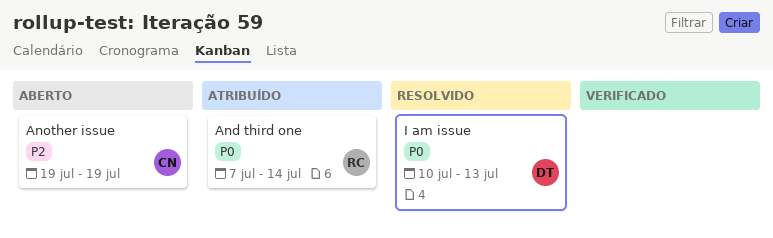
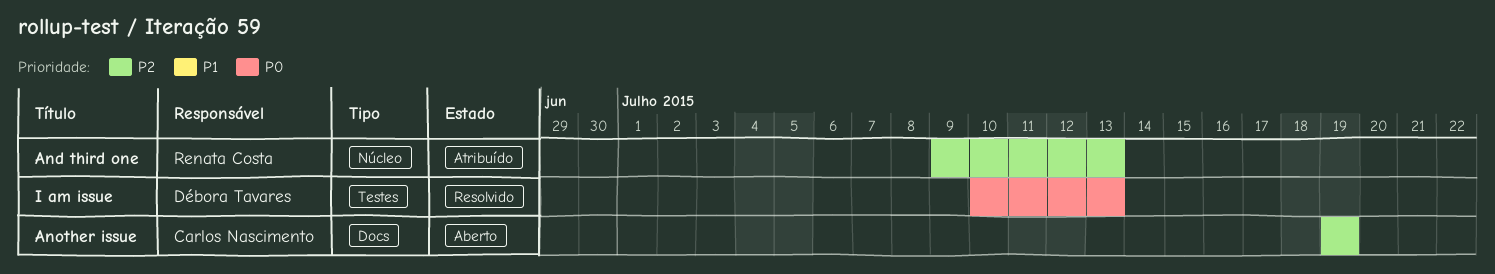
And third one, priority: P0 -> P2
And third one, start: Jul 7 -> Jul 9
And third one, due: Jul 14 -> Jul 13

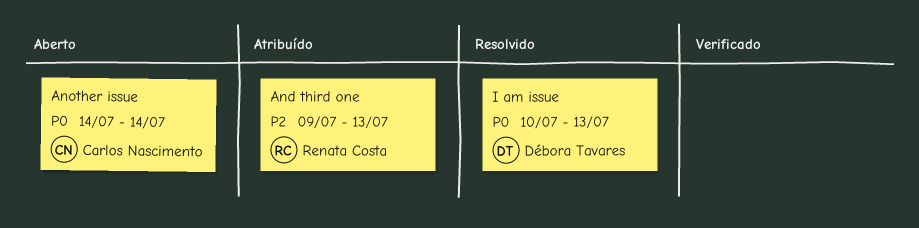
Another issue, priority: P2 -> P0
Another issue, start: Jul 19 -> Jul 14
Another issue, due: Jul 19 -> Jul 14

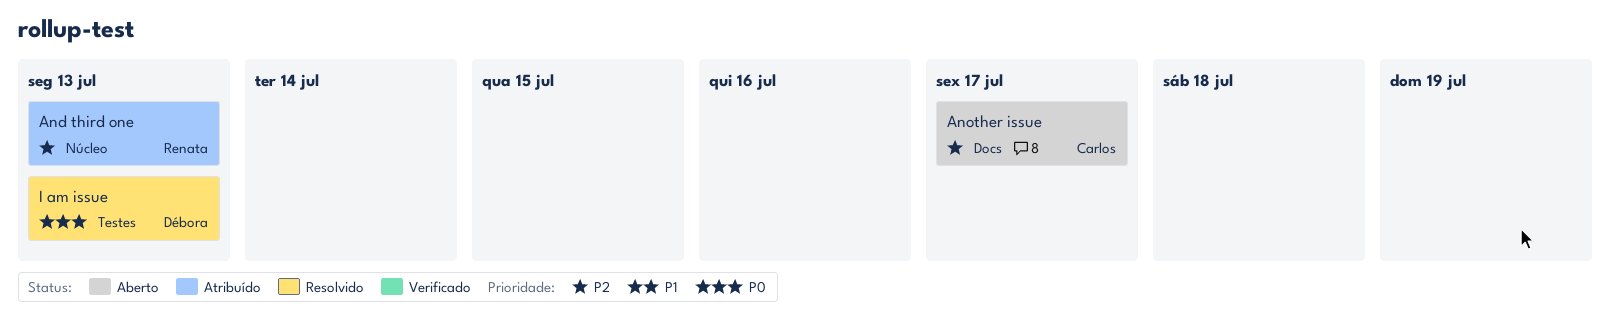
Another issue, priority: P0 -> P2
Another issue, due: Jul 14 -> Jul 17

